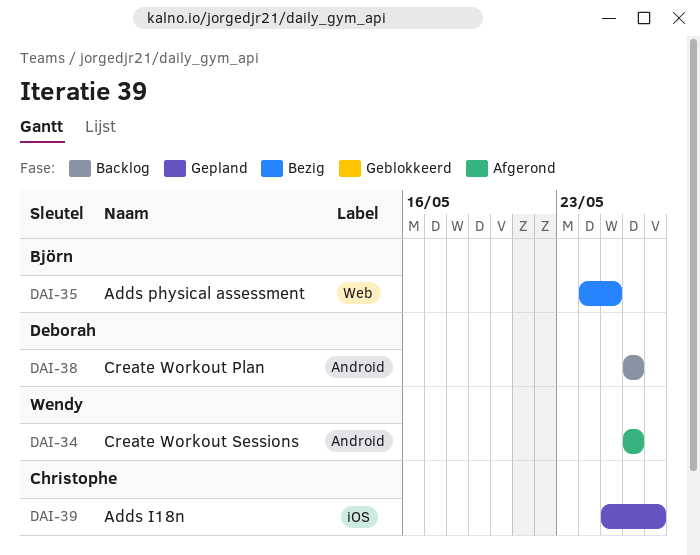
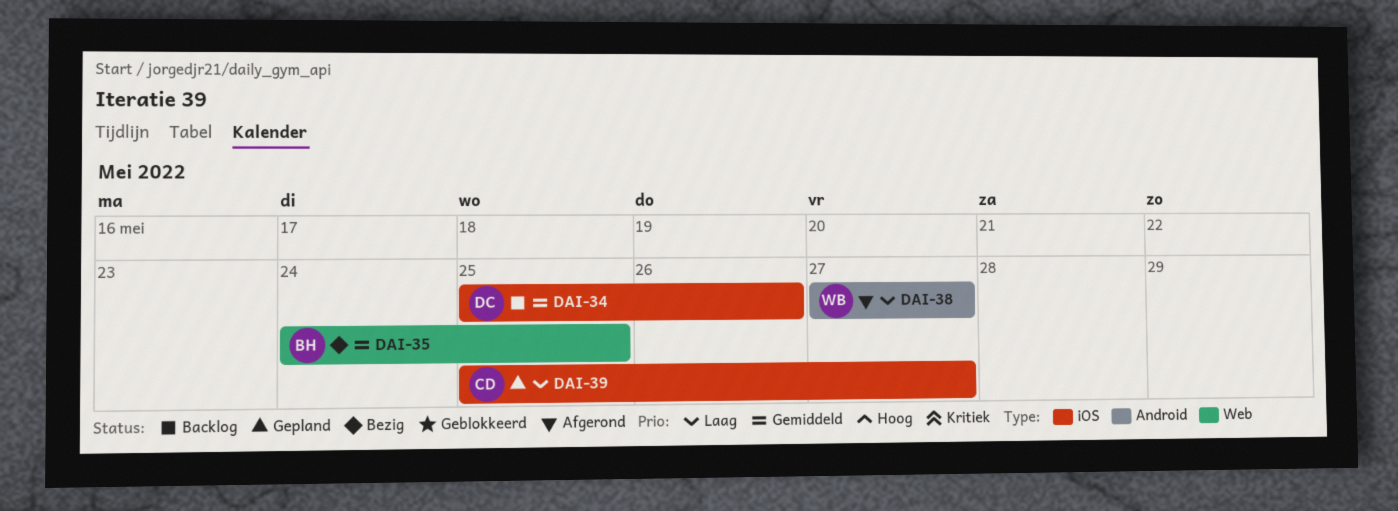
DAI-34, status: Afgerond -> Backlog
DAI-34, owner: Wendy -> Deborah
DAI-34, label: Android -> iOS
DAI-34, start: May 26 -> May 25
DAI-38, status: Backlog -> Afgerond
DAI-38, owner: Deborah -> Wendy
DAI-38, start: May 26 -> May 27
DAI-38, due: May 26 -> May 27

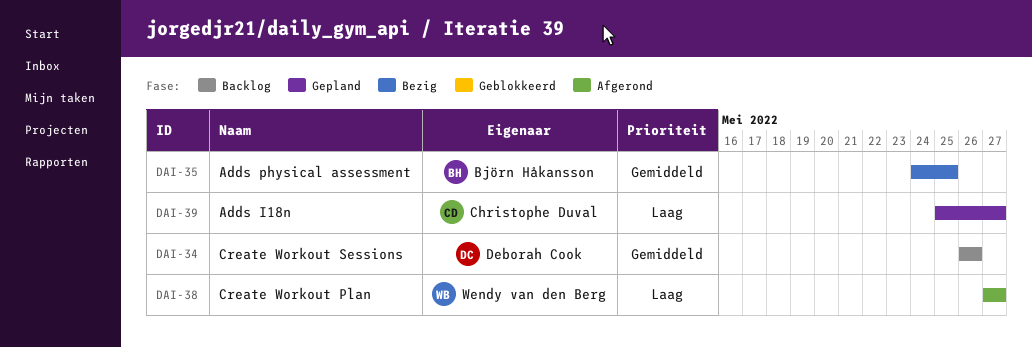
DAI-34, start: May 25 -> May 26

